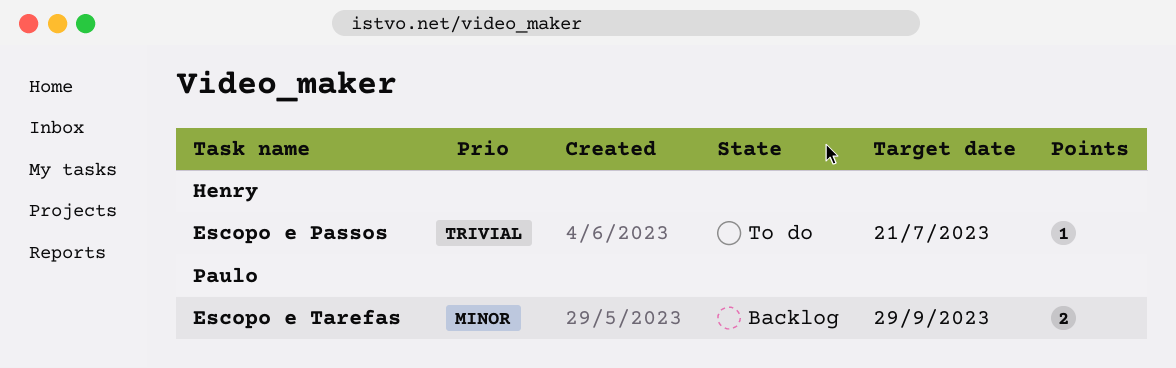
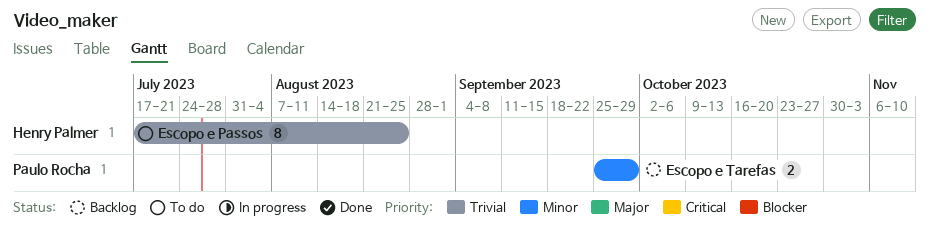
Escopo e Passos, estimate: 1 -> 8
Escopo e Passos, due: Jul 21 -> Aug 25

